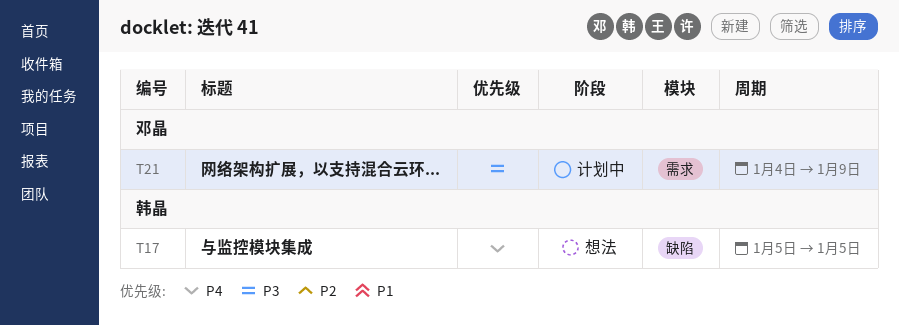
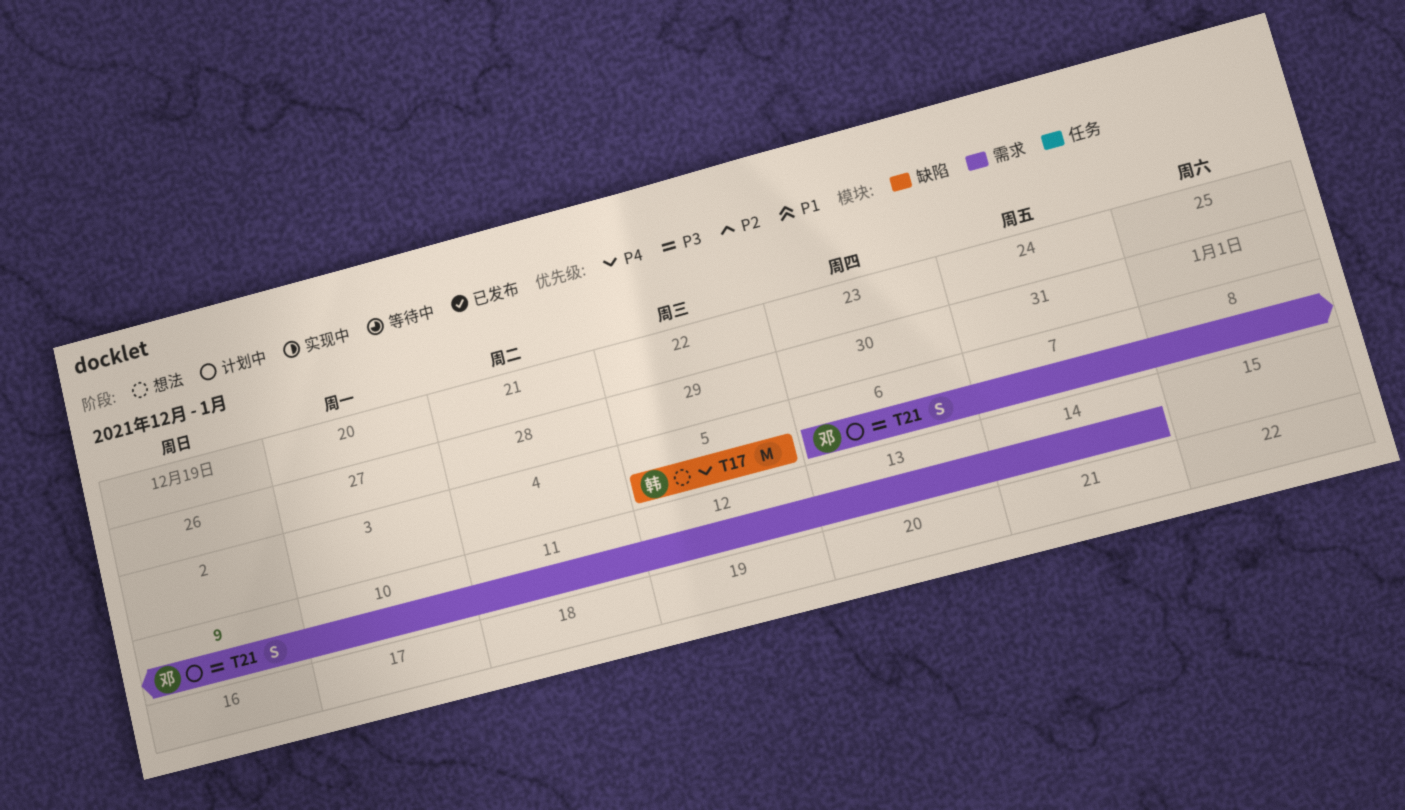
T21, start: Jan 4 -> Jan 6
T21, due: Jan 9 -> Jan 14

